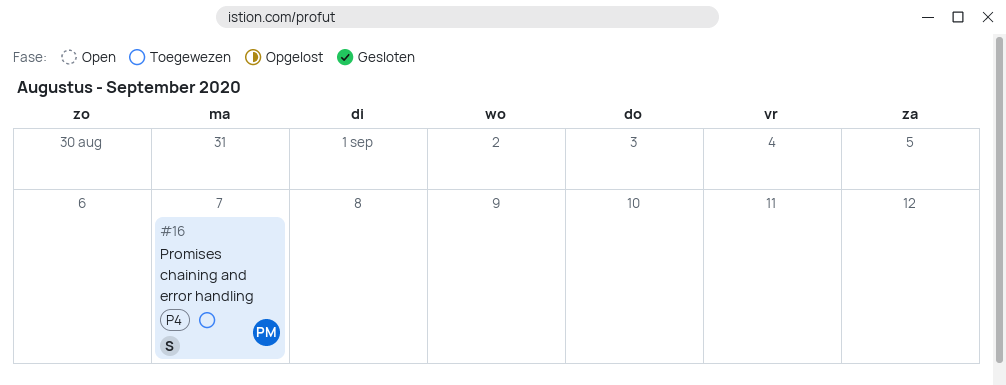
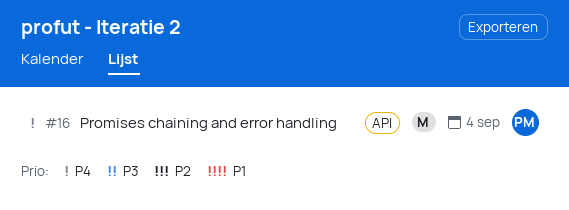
#16, estimate: S -> M
#16, due: Sep 7 -> Sep 4

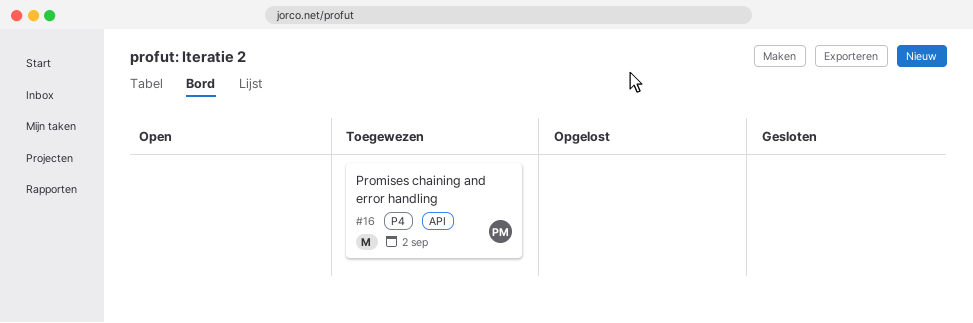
#16, due: Sep 4 -> Sep 2

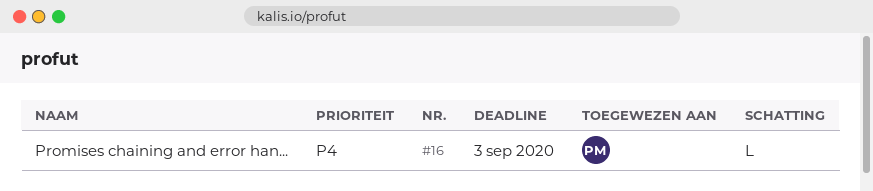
#16, estimate: M -> L
#16, due: Sep 2 -> Sep 3

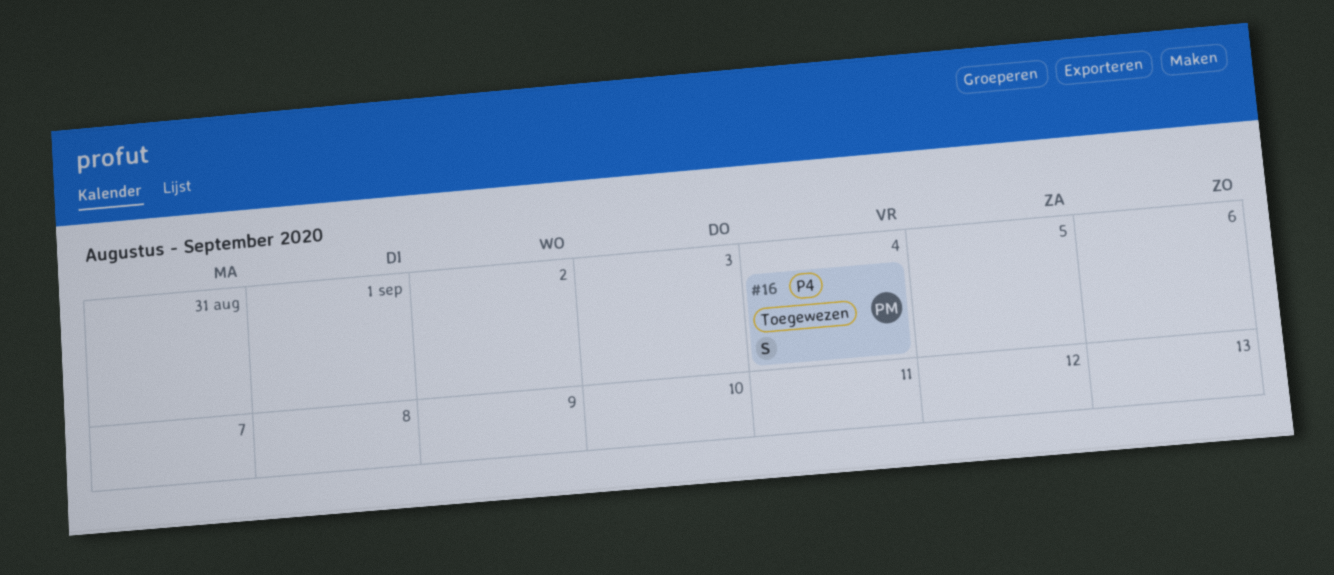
#16, estimate: L -> S
#16, due: Sep 3 -> Sep 4

